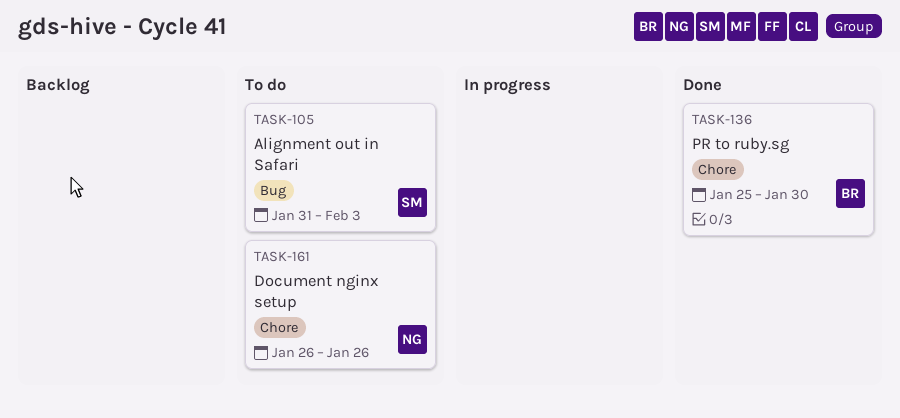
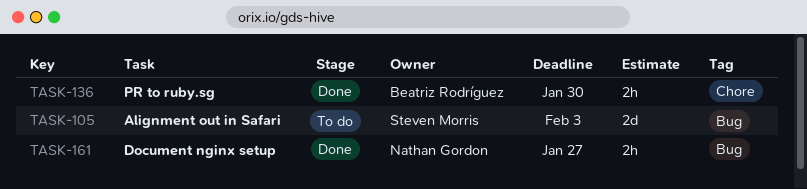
TASK-161, status: To do -> Done
TASK-161, label: Chore -> Bug
TASK-161, due: Jan 26 -> Jan 27

